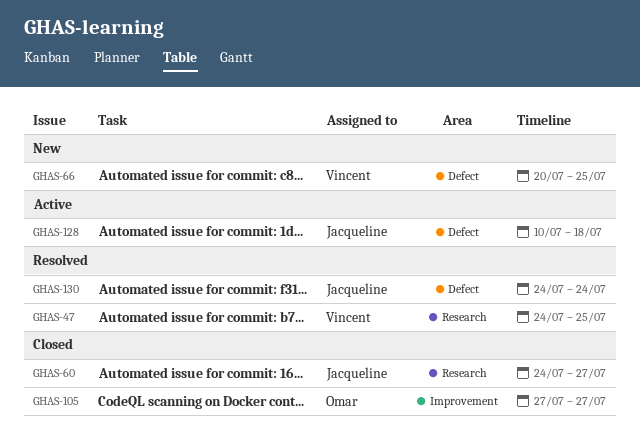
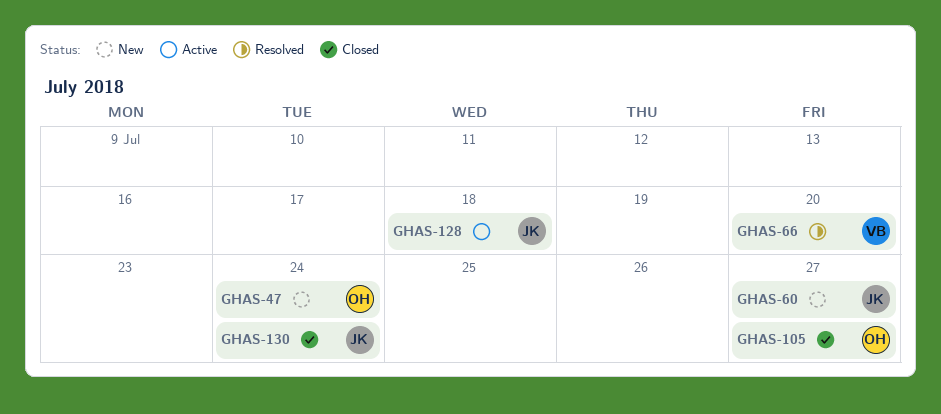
GHAS-47, status: Resolved -> New
GHAS-47, owner: Vincent -> Omar
GHAS-47, due: Jul 25 -> Jul 24
GHAS-60, status: Closed -> New
GHAS-66, status: New -> Resolved
GHAS-66, due: Jul 25 -> Jul 20
GHAS-130, status: Resolved -> Closed

